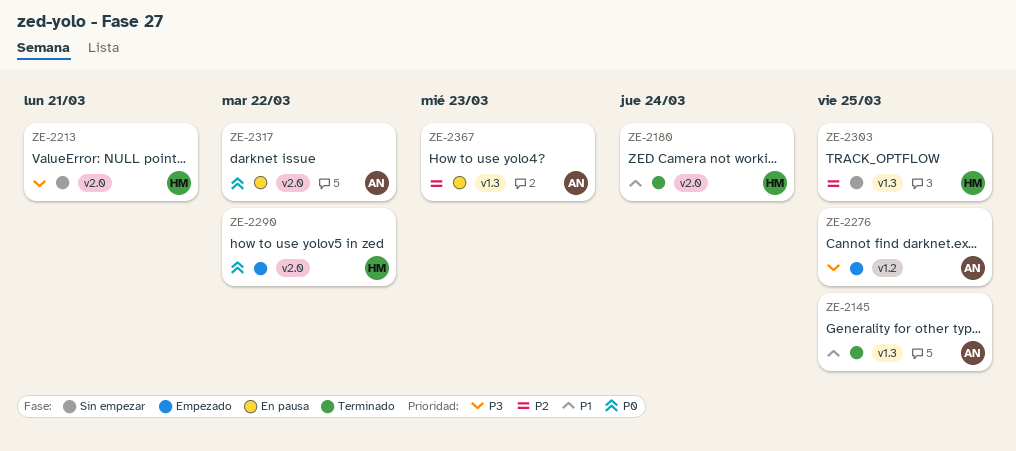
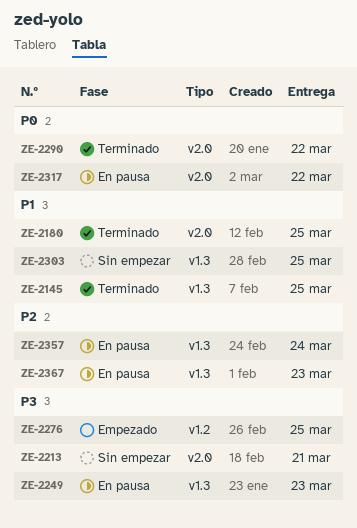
ZE-2180, due: Mar 24 -> Mar 25
ZE-2249: none -> present
ZE-2290, status: Empezado -> Terminado
ZE-2303, priority: P2 -> P1
ZE-2357: none -> present

